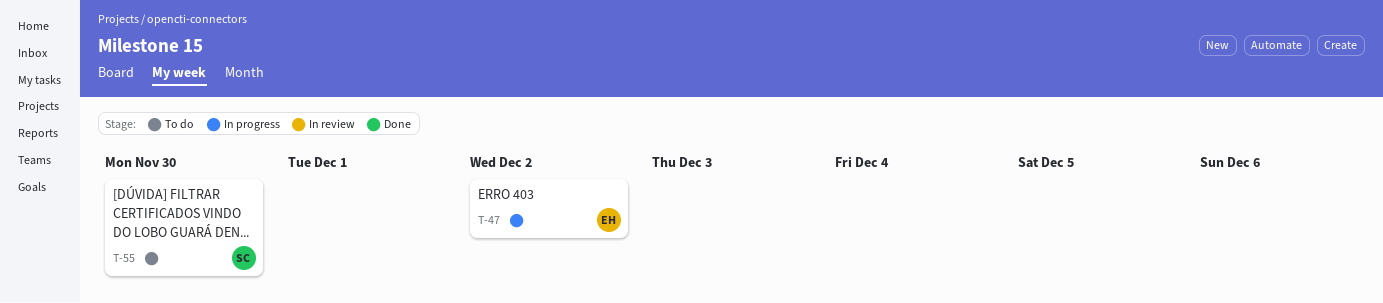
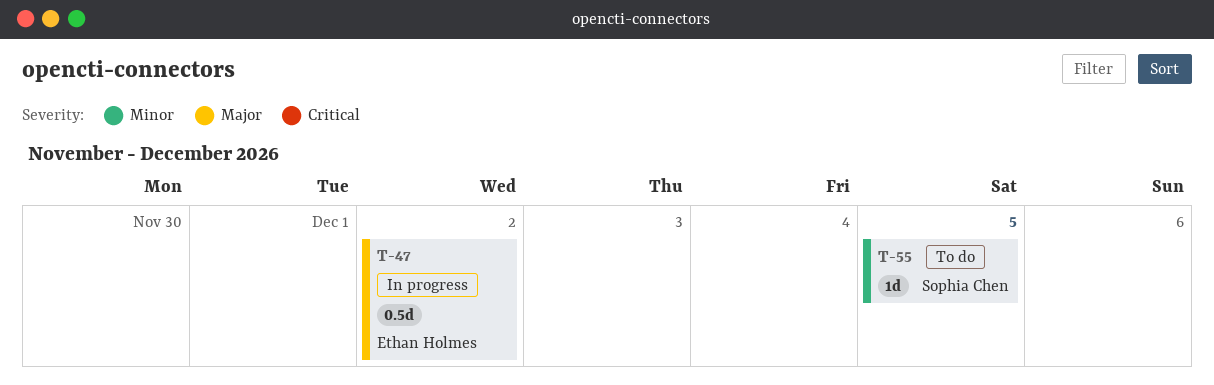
T-55, due: Nov 30 -> Dec 5

